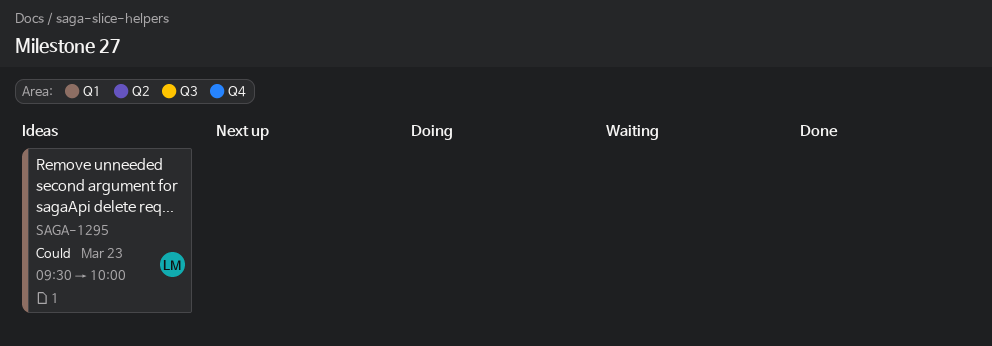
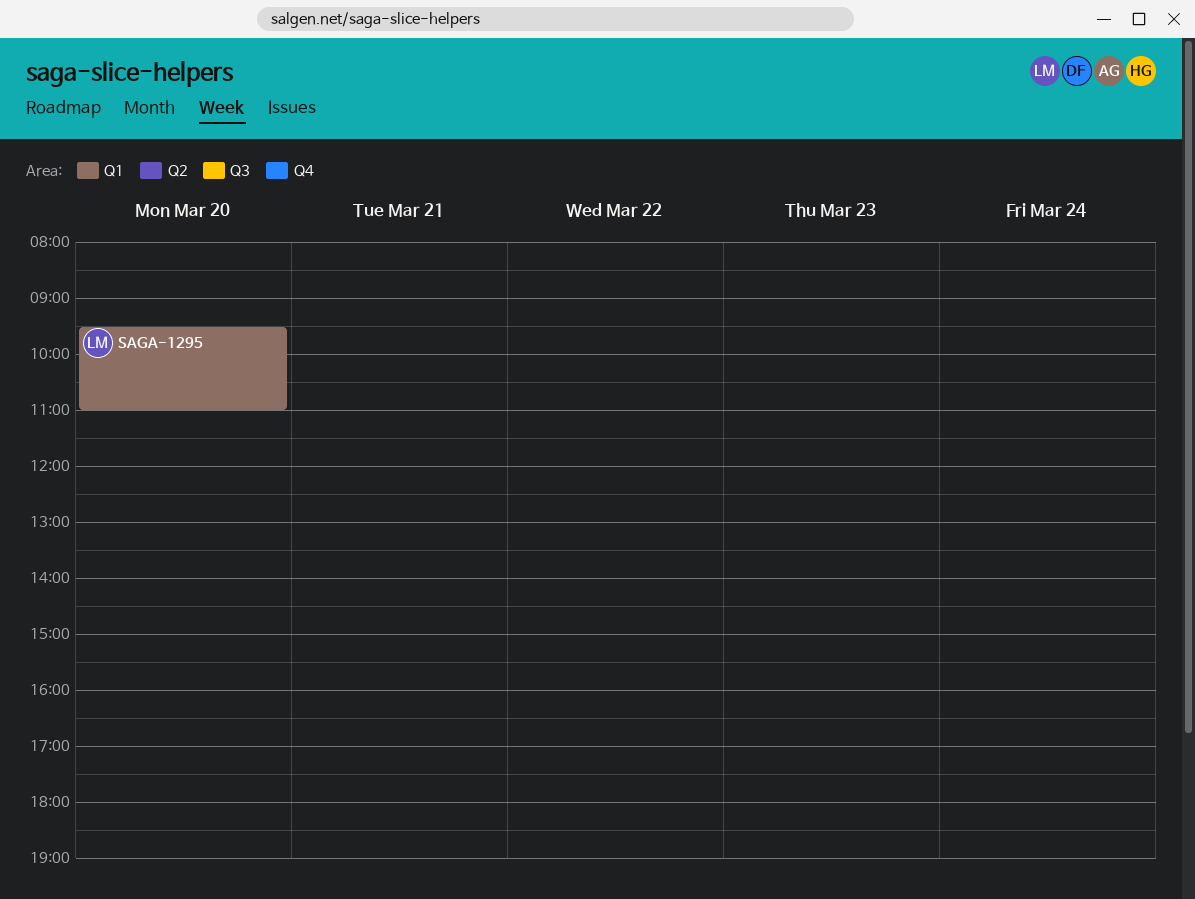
SAGA-1295, day: Mar 23 -> Mar 20
SAGA-1295, ends: 10:00 -> 11:00

